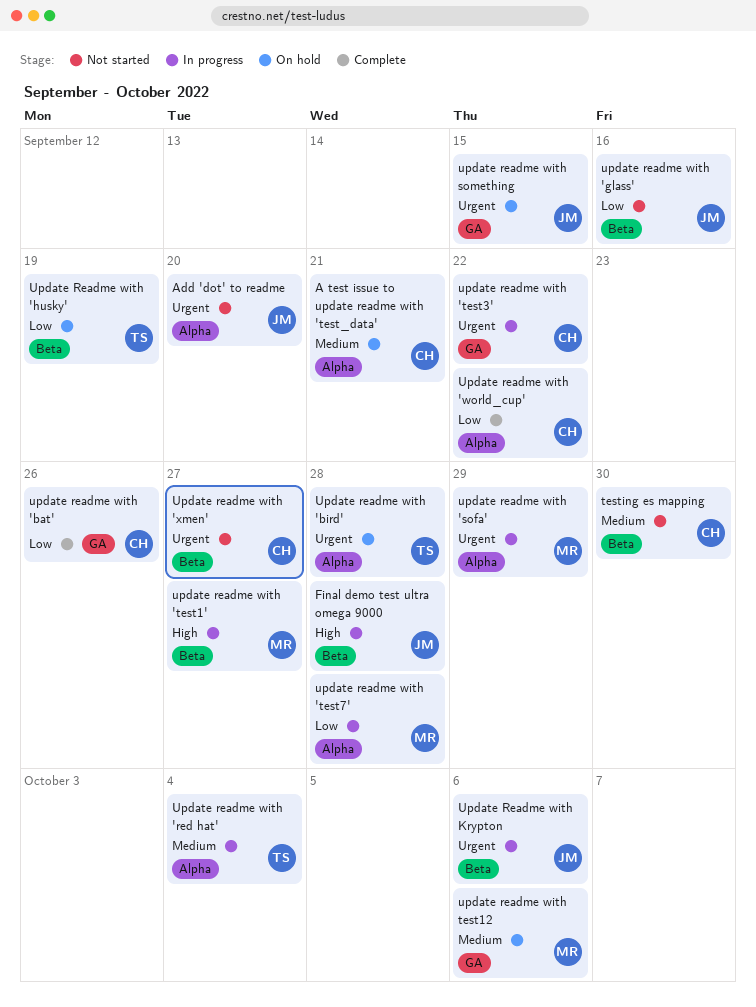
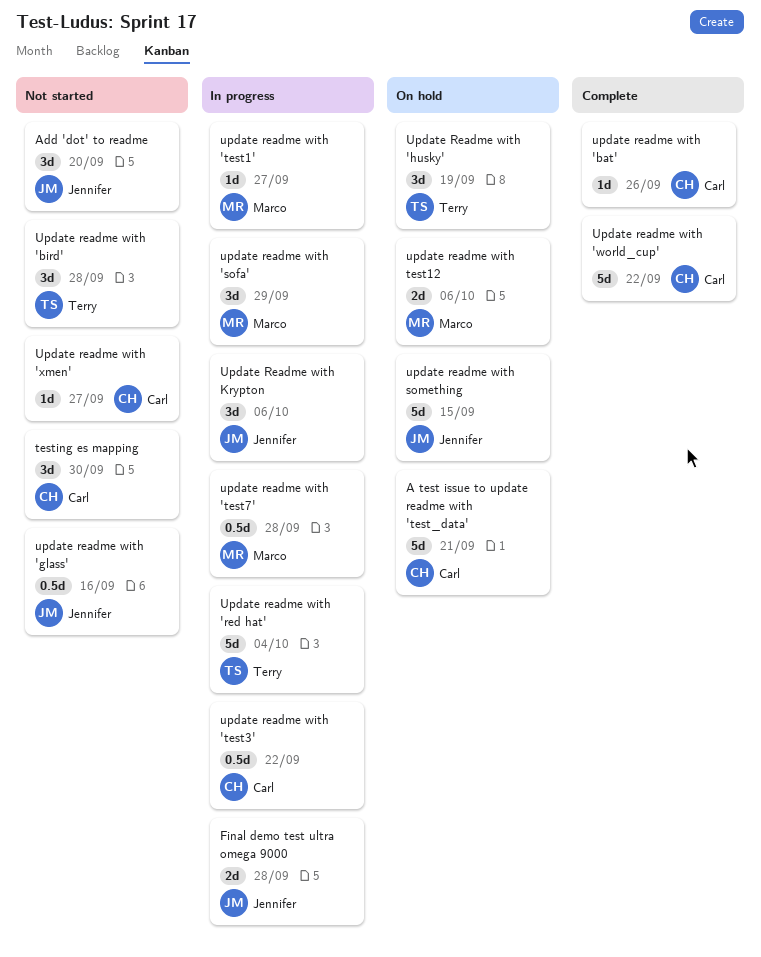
Update readme with 'bird', status: On hold -> Not started

